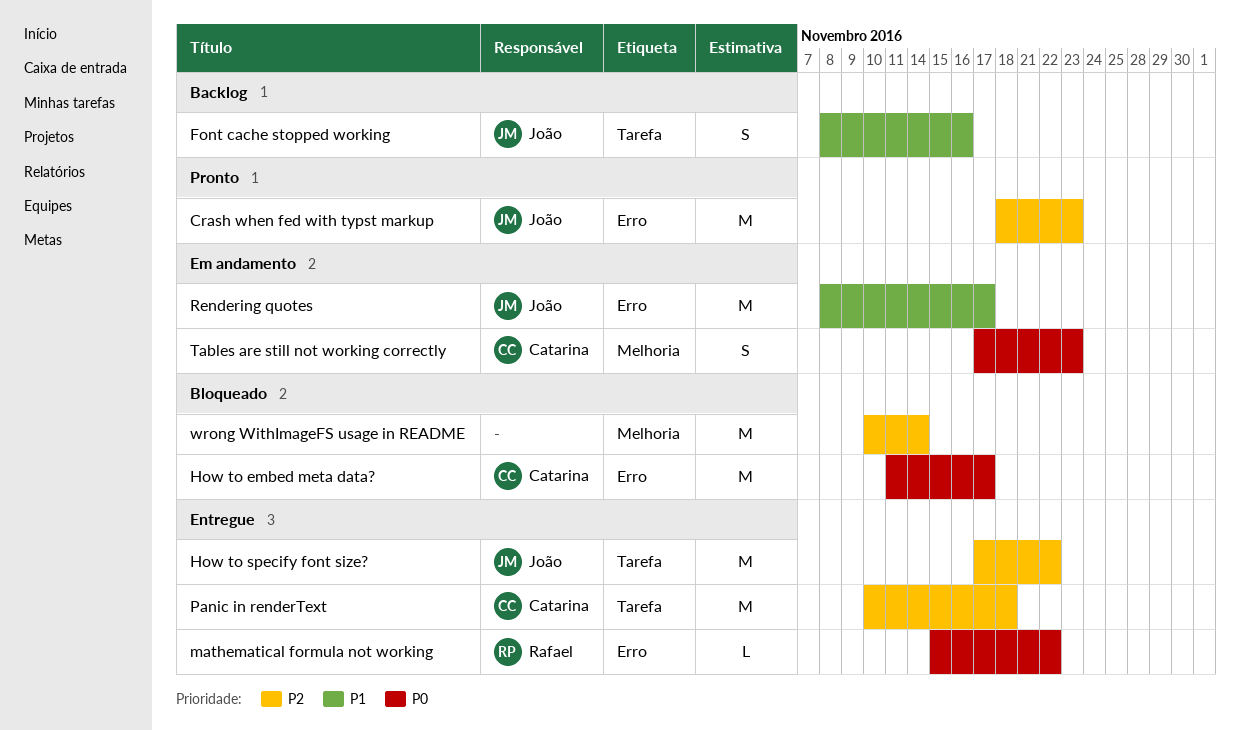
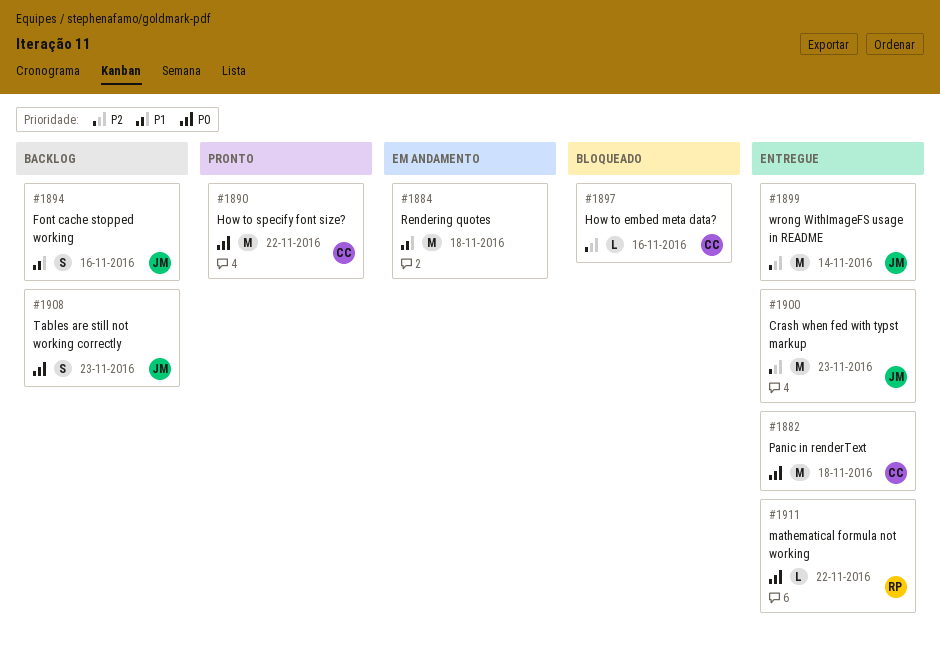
Crash when fed with typst markup, status: Pronto -> Entregue
How to embed meta data?, priority: P0 -> P2
How to embed meta data?, estimate: M -> L
How to embed meta data?, due: Nov 17 -> Nov 16
How to specify font size?, status: Entregue -> Pronto
How to specify font size?, owner: João -> Catarina
How to specify font size?, priority: P2 -> P0
Panic in renderText, priority: P2 -> P0
Rendering quotes, owner: João -> none
Rendering quotes, due: Nov 17 -> Nov 18
Tables are still not working correctly, status: Em andamento -> Backlog
Tables are still not working correctly, owner: Catarina -> João
wrong WithImageFS usage in README, status: Bloqueado -> Entregue
wrong WithImageFS usage in README, owner: none -> João

